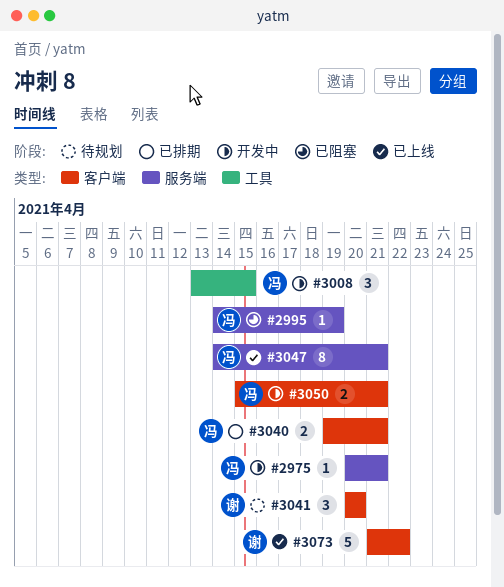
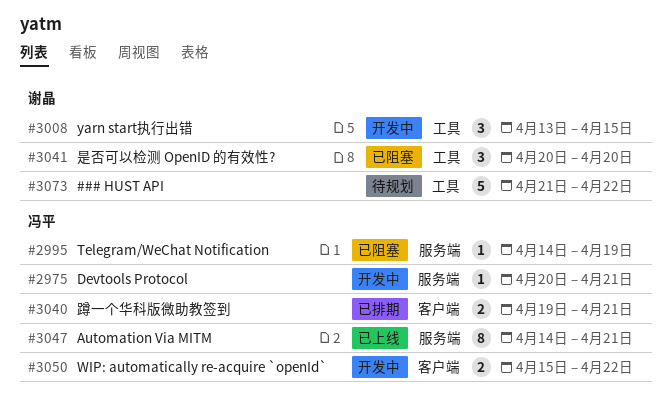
#3008, owner: 冯平 -> 谢晶
#3041, status: 待规划 -> 已阻塞
#3041, label: 客户端 -> 工具
#3050, due: Apr 21 -> Apr 22
#3073, status: 已上线 -> 待规划
#3073, label: 客户端 -> 工具

